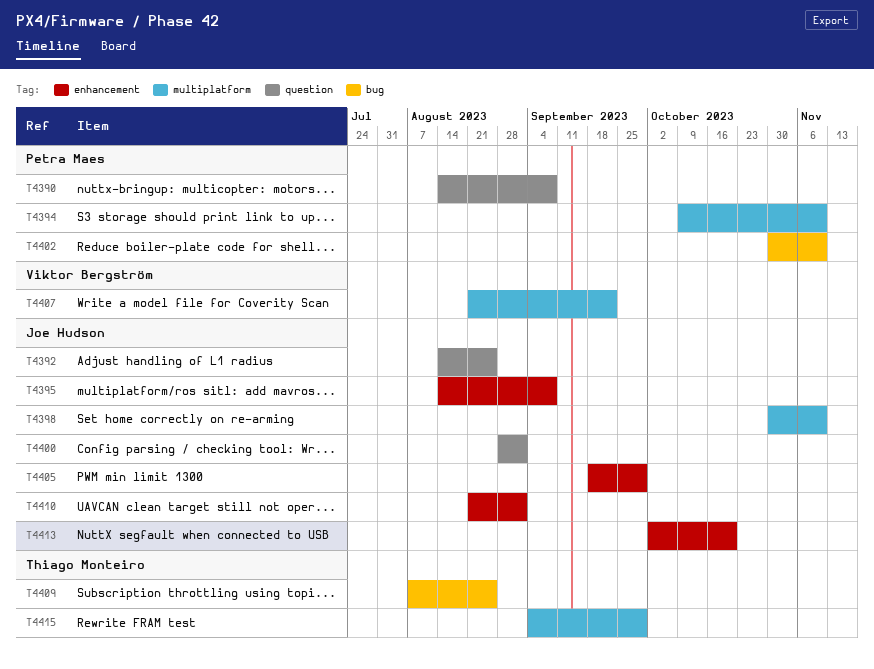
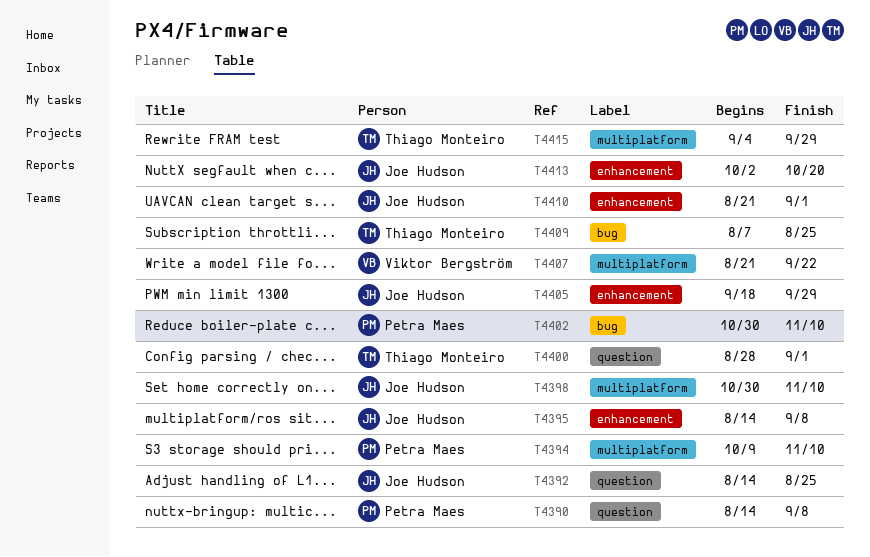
T4400, owner: Joe Hudson -> Thiago Monteiro

